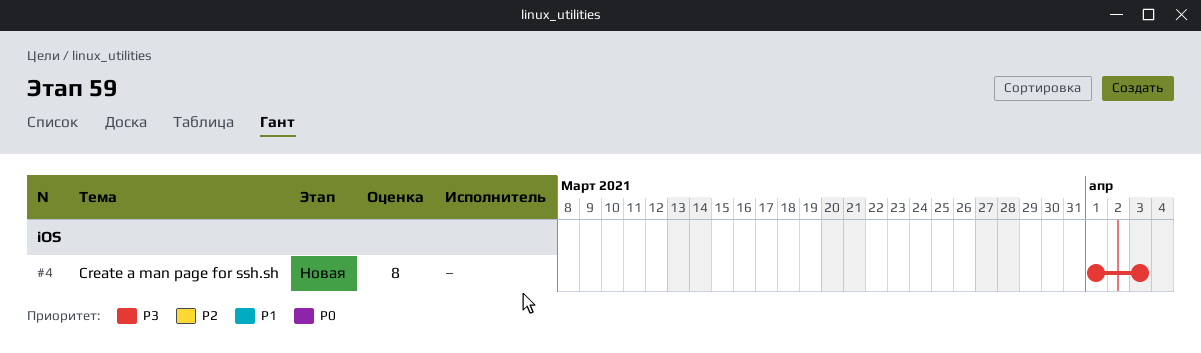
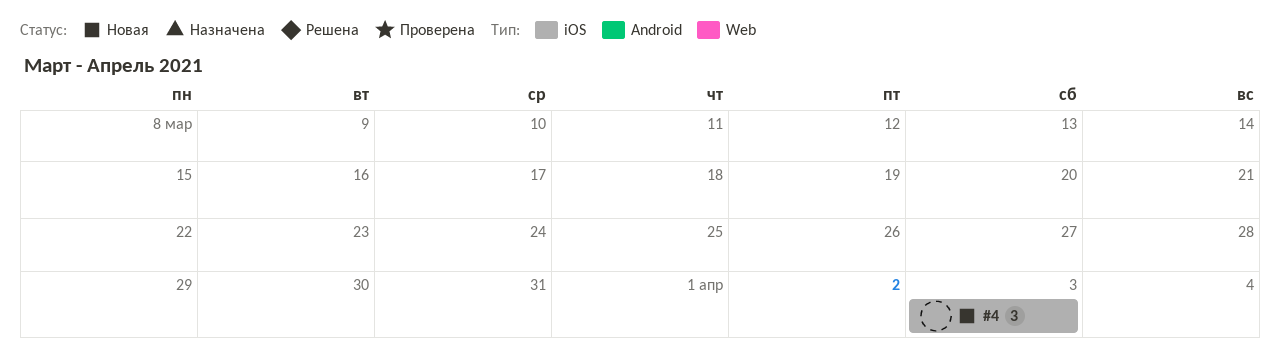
#4, estimate: 8 -> 3
#4, start: Apr 1 -> Apr 3

